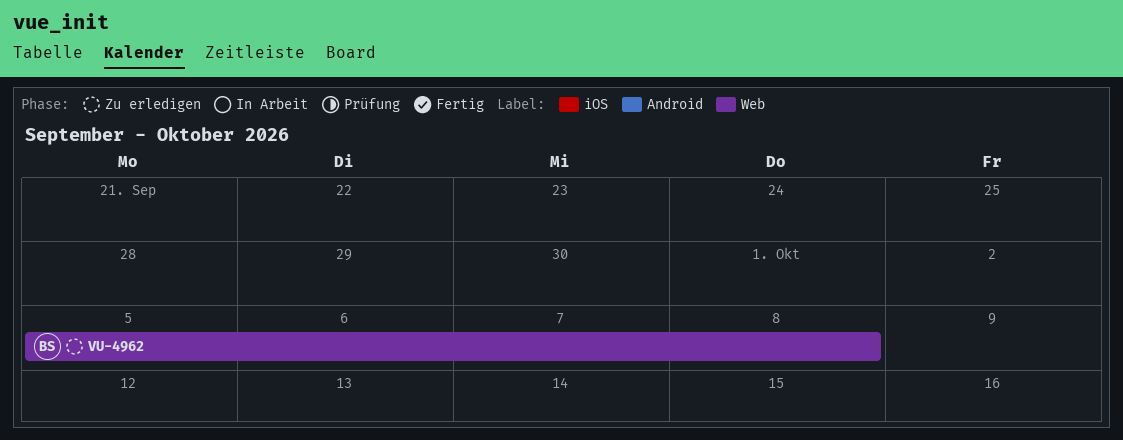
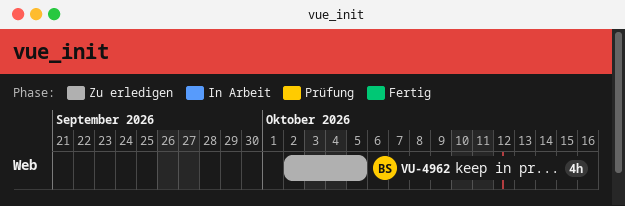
VU-4962, start: Oct 5 -> Oct 2
VU-4962, due: Oct 8 -> Oct 5

